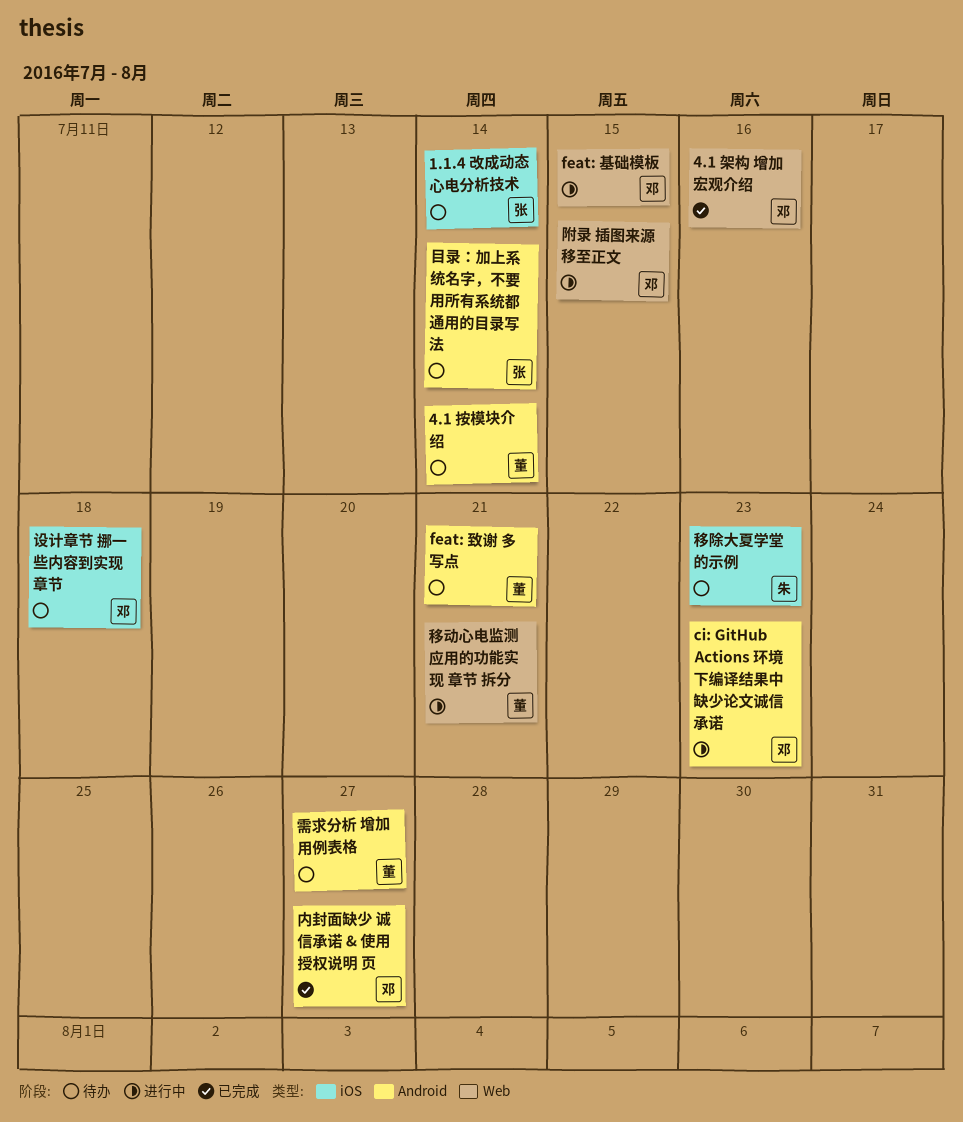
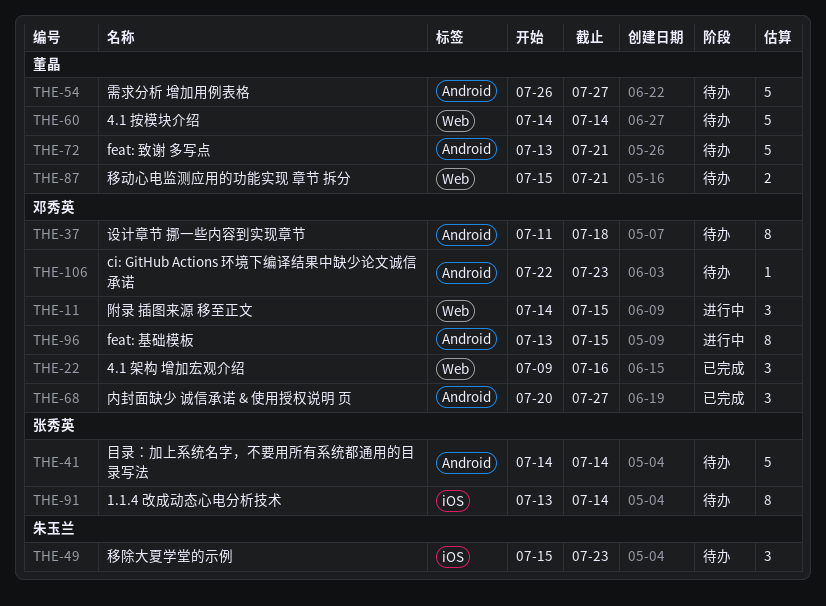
4.1 按模块介绍, label: Android -> Web
ci: GitHub Actions 环境下编译结果中缺少论文诚信承诺, status: 进行中 -> 待办
feat: 基础模板, label: Web -> Android
移动心电监测应用的功能实现 章节 拆分, status: 进行中 -> 待办
设计章节 挪一些内容到实现章节, label: iOS -> Android

